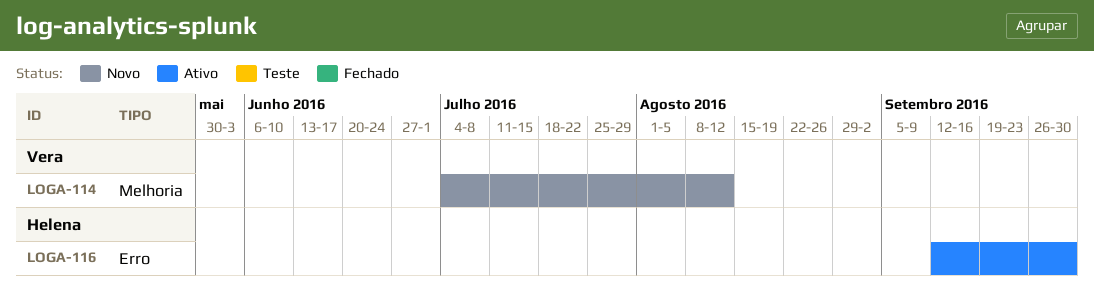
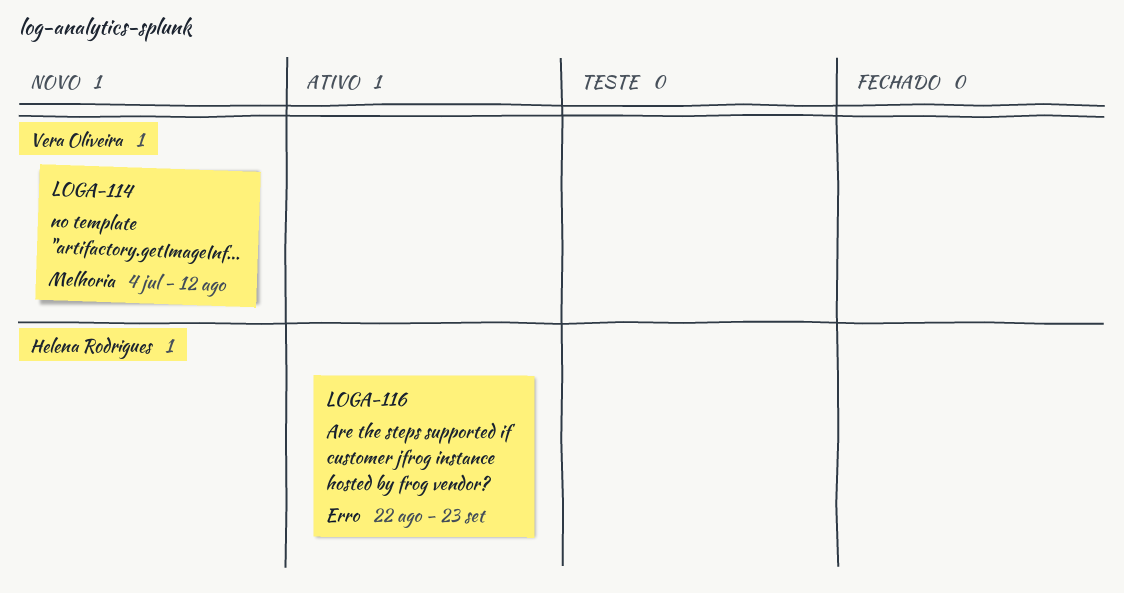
LOGA-116, start: Sep 12 -> Aug 22
LOGA-116, due: Sep 30 -> Sep 23

